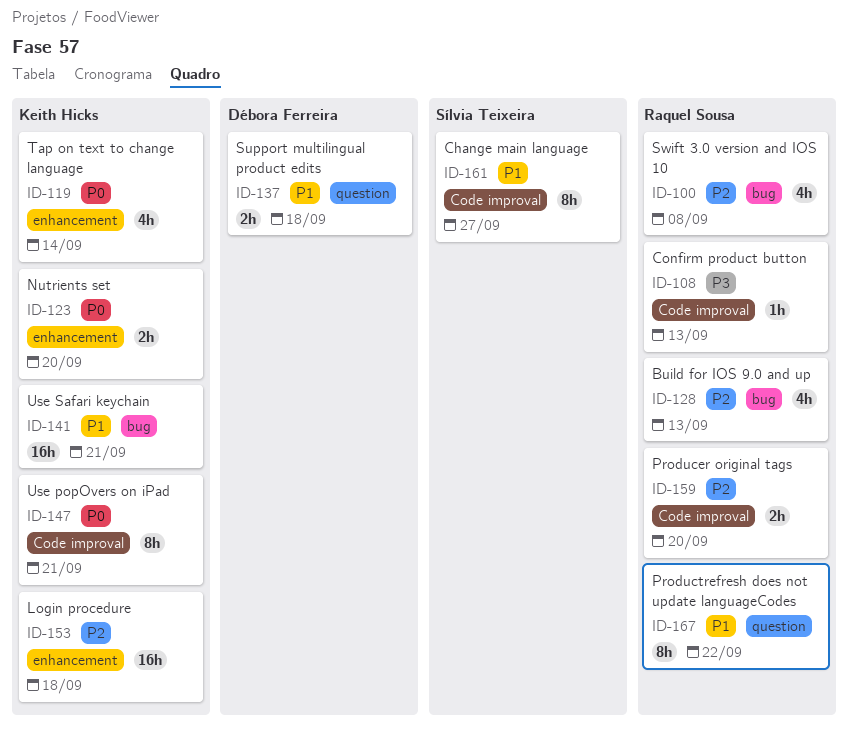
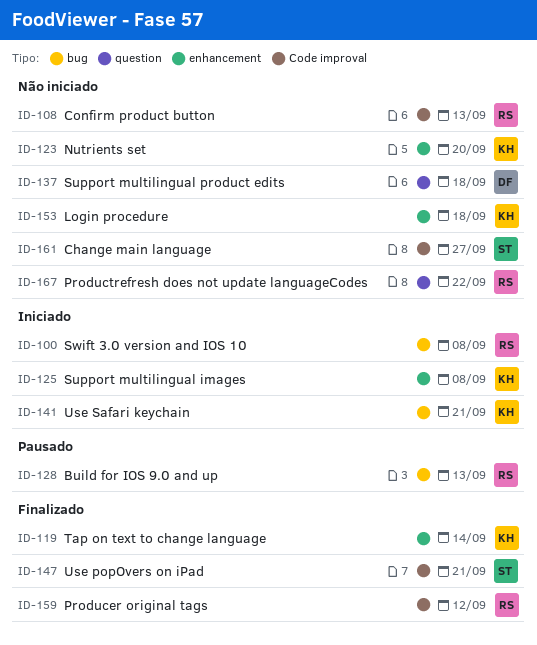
ID-125: none -> present
ID-147, owner: Keith Hicks -> Sílvia Teixeira
ID-159, due: Sep 20 -> Sep 12

